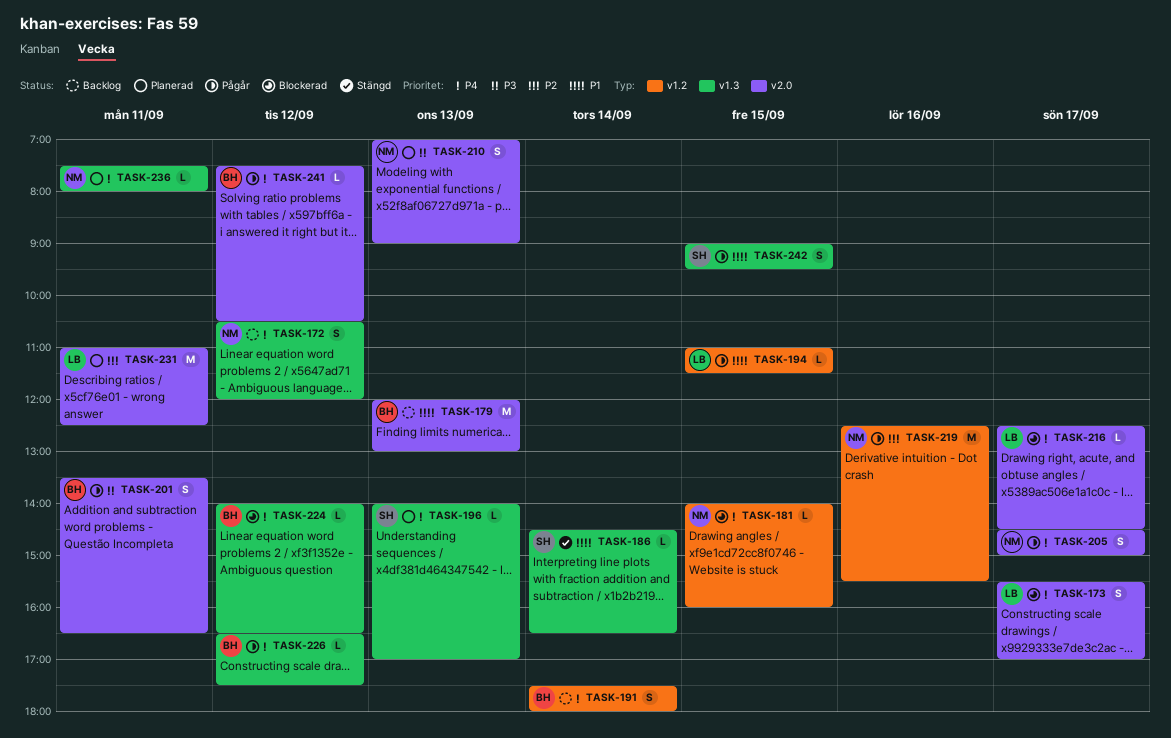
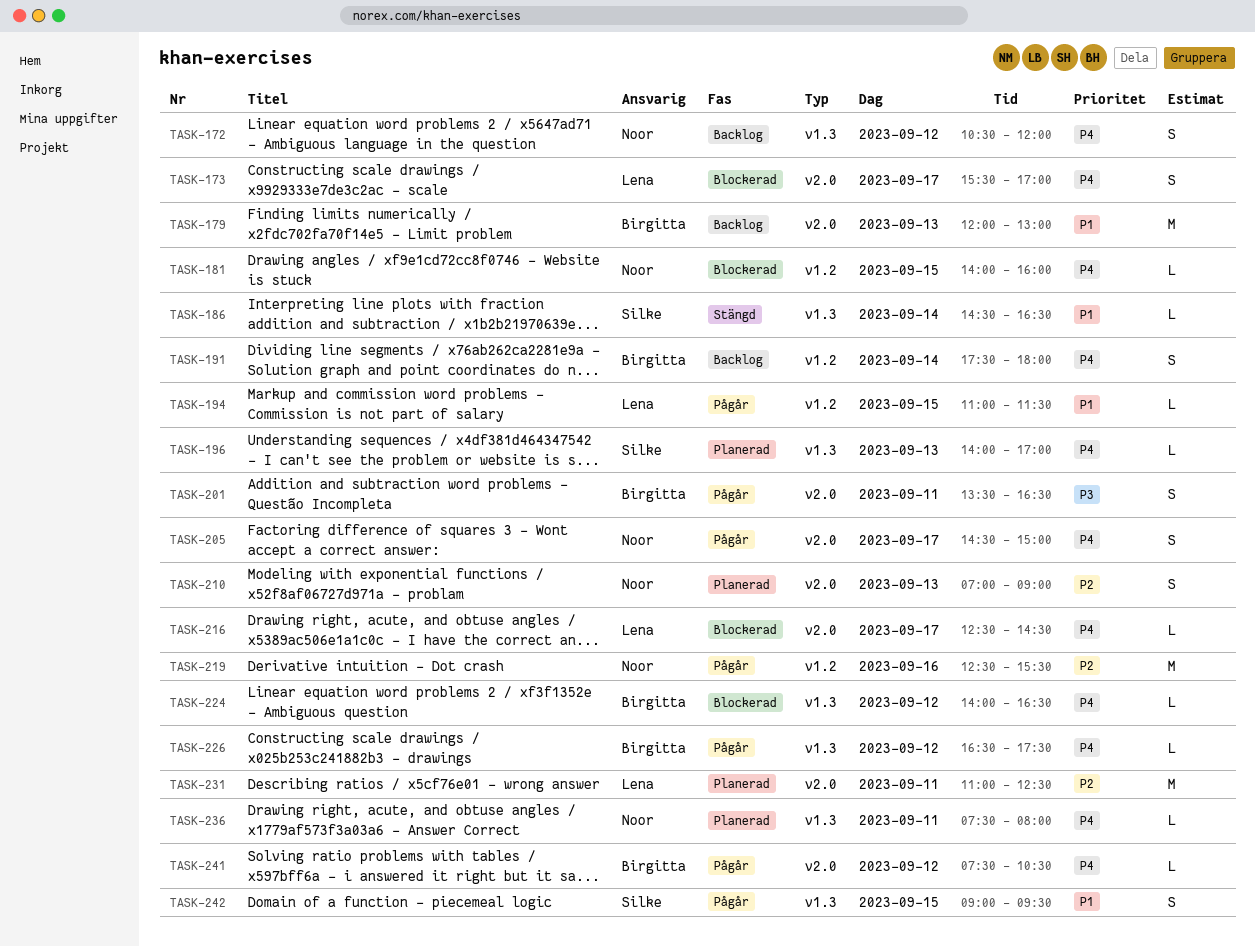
TASK-210, priority: P3 -> P2

